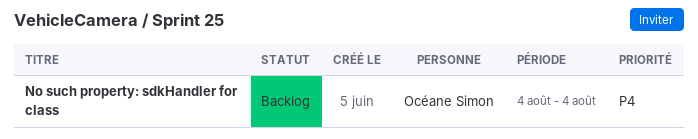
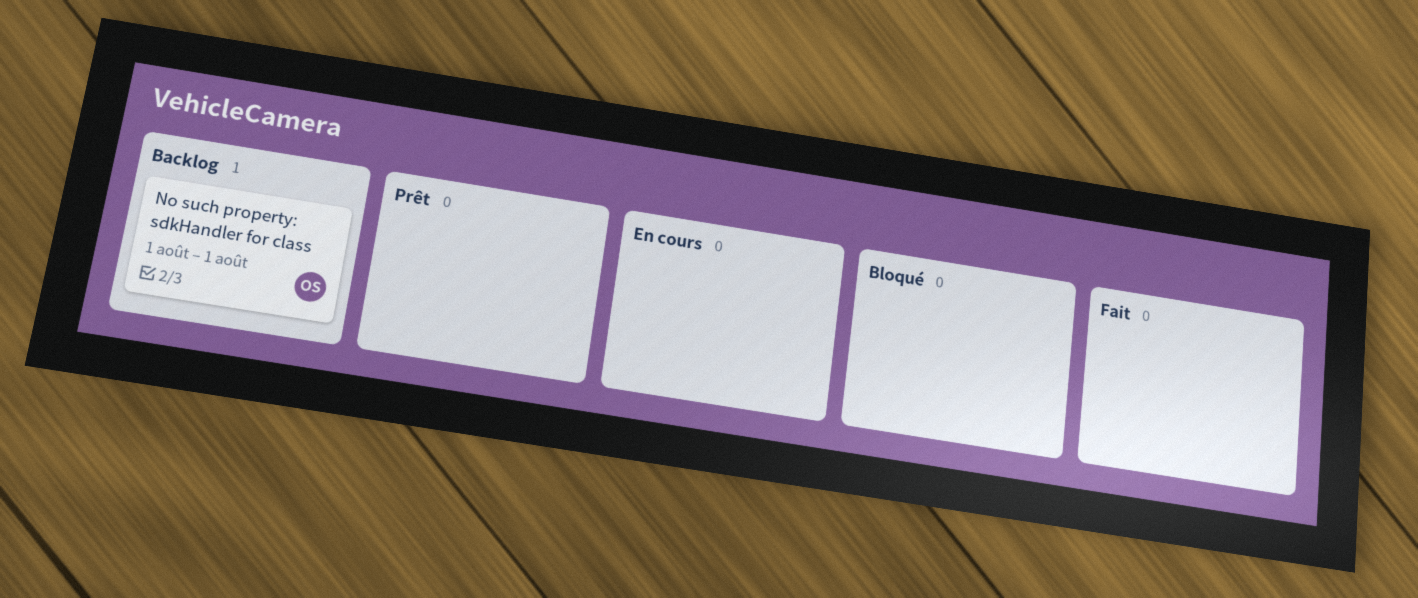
No such property: sdkHandler for class, start: Aug 4 -> Aug 1
No such property: sdkHandler for class, due: Aug 4 -> Aug 1

